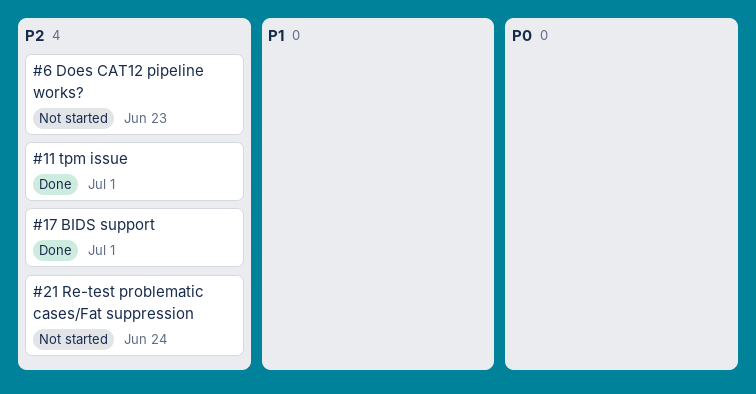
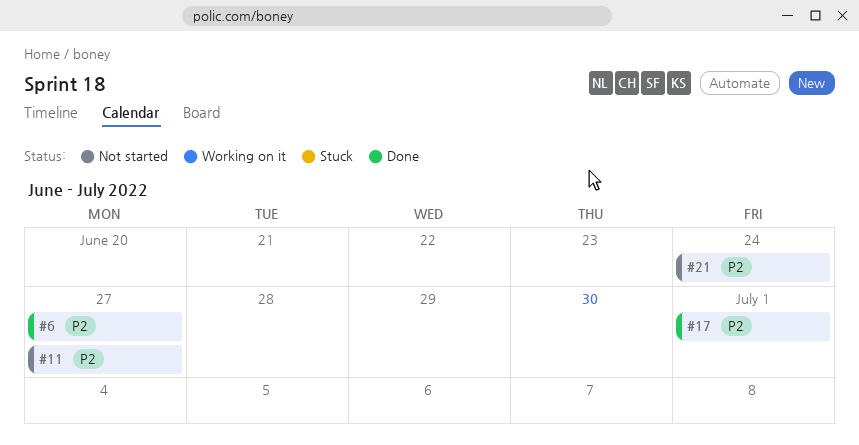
#6, status: Not started -> Done
#6, due: Jun 23 -> Jun 27
#11, status: Done -> Not started
#11, due: Jul 1 -> Jun 27

